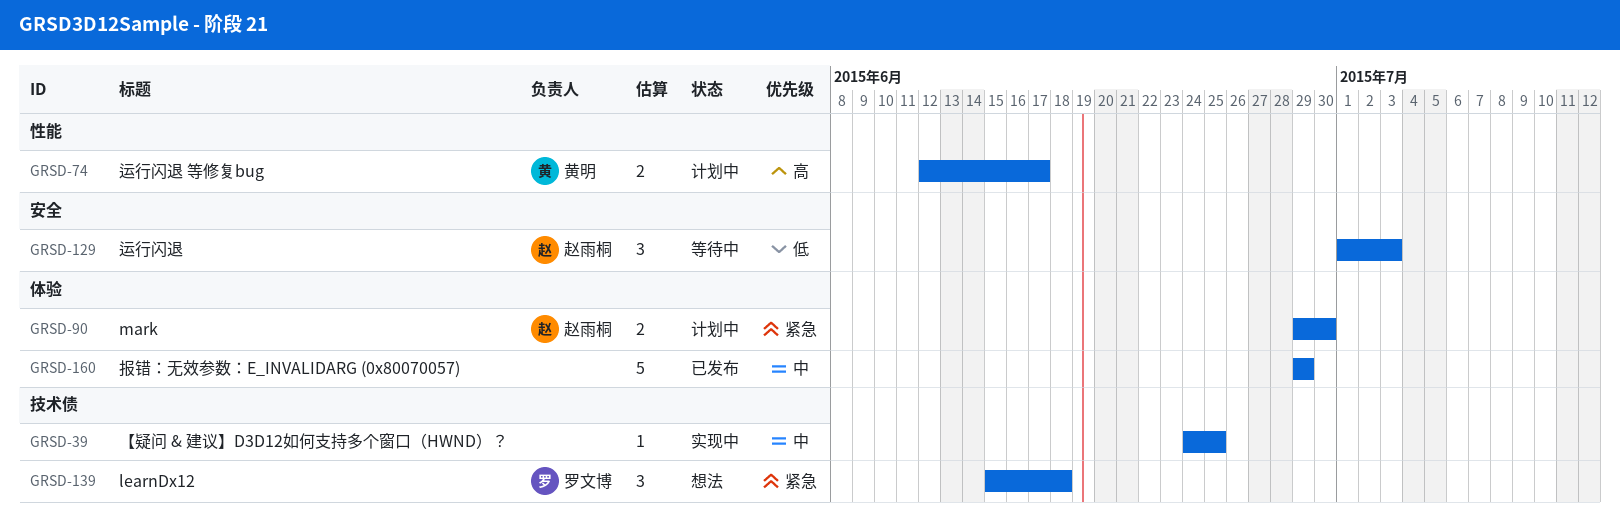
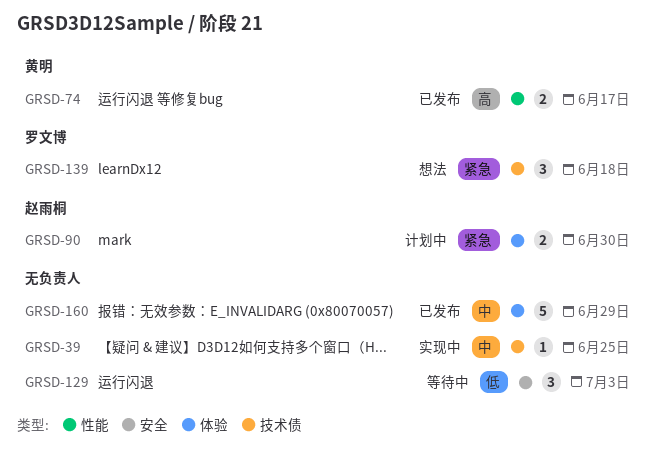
GRSD-74, status: 计划中 -> 已发布
GRSD-129, owner: 赵雨桐 -> none

